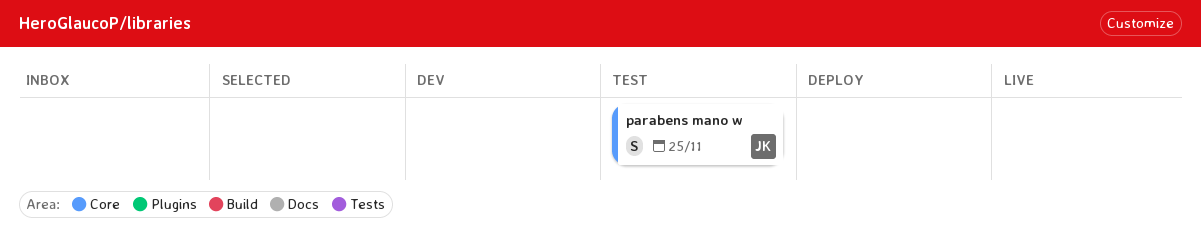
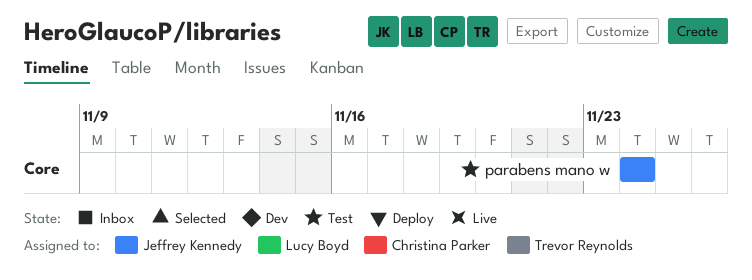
parabens mano w, due: Nov 25 -> Nov 24

